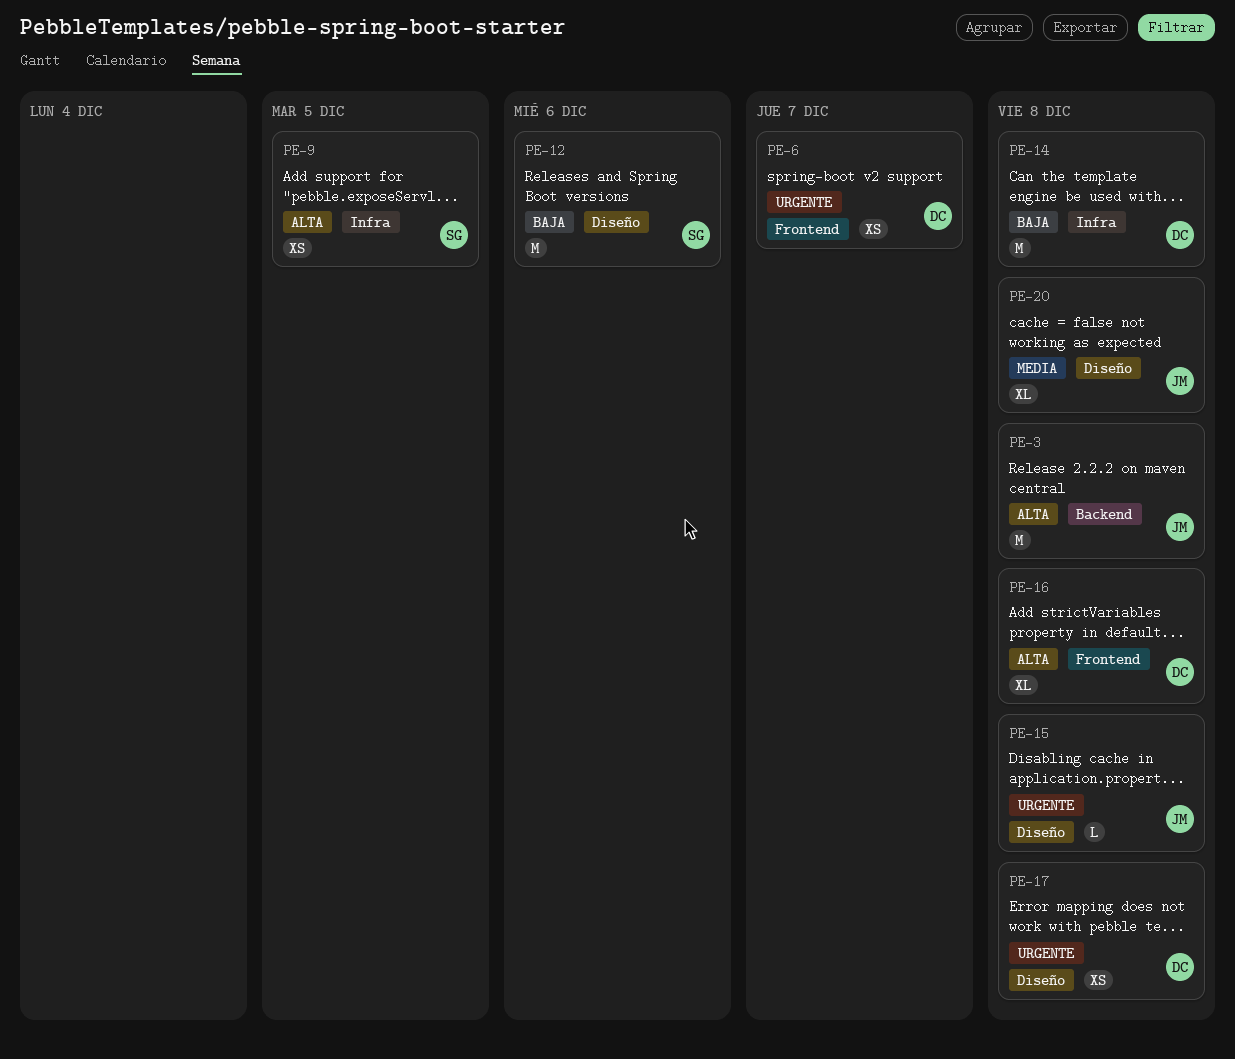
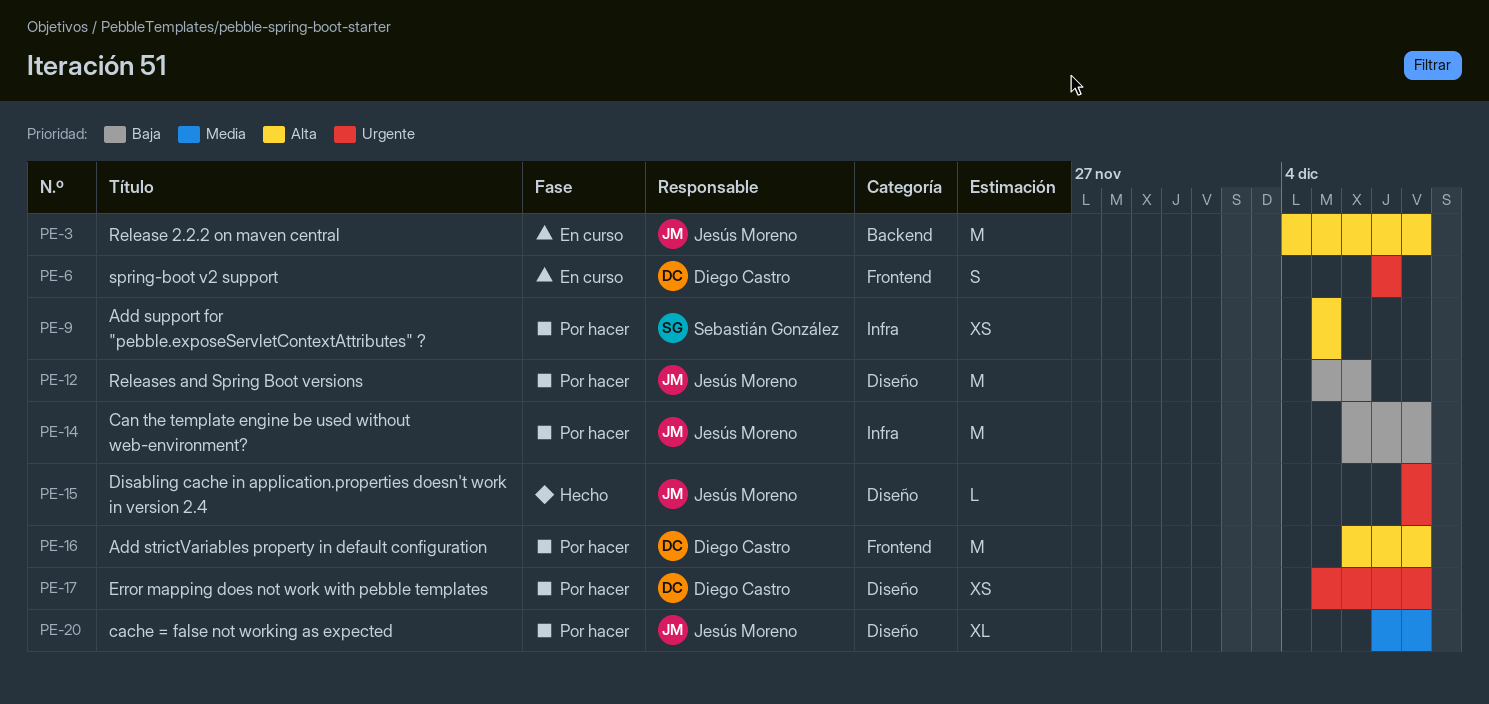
PE-6, estimate: XS -> S
PE-12, owner: Sebastián González -> Jesús Moreno
PE-14, owner: Diego Castro -> Jesús Moreno
PE-16, estimate: XL -> M

